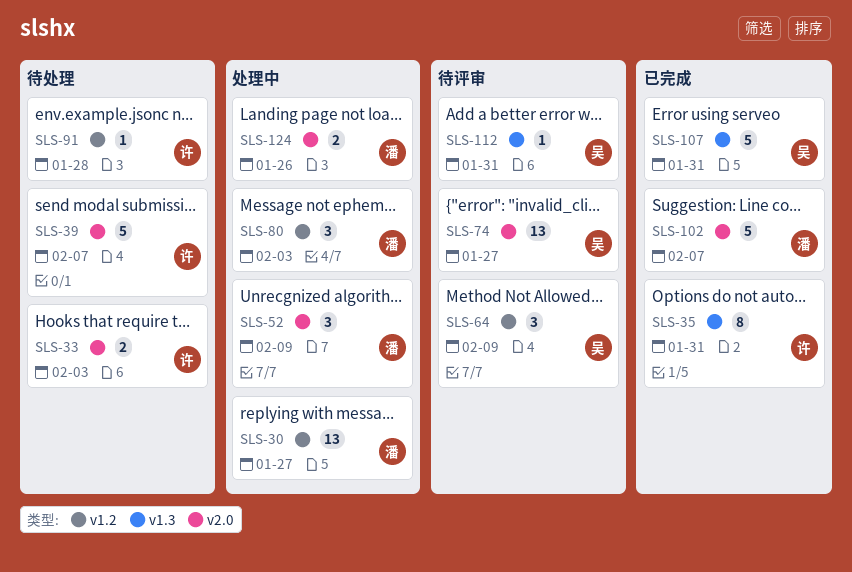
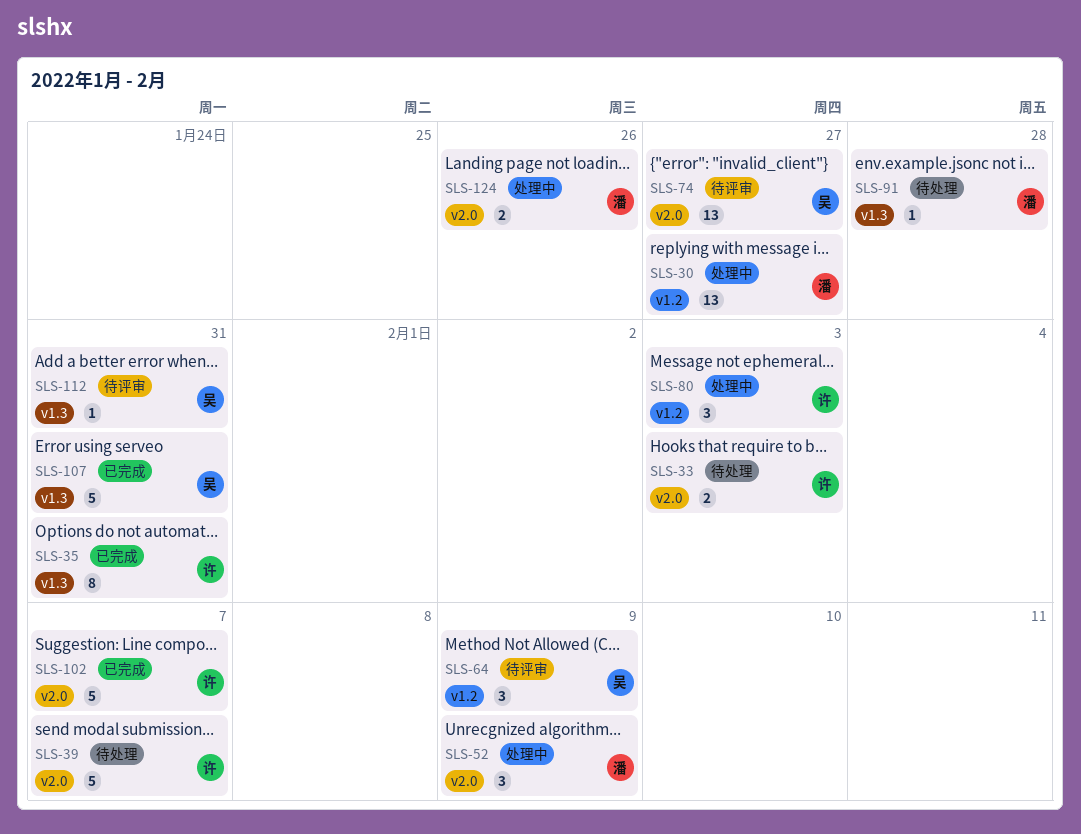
SLS-80, owner: 潘 -> 许
SLS-91, owner: 许 -> 潘
SLS-91, label: v1.2 -> v1.3
SLS-102, owner: 潘 -> 许

